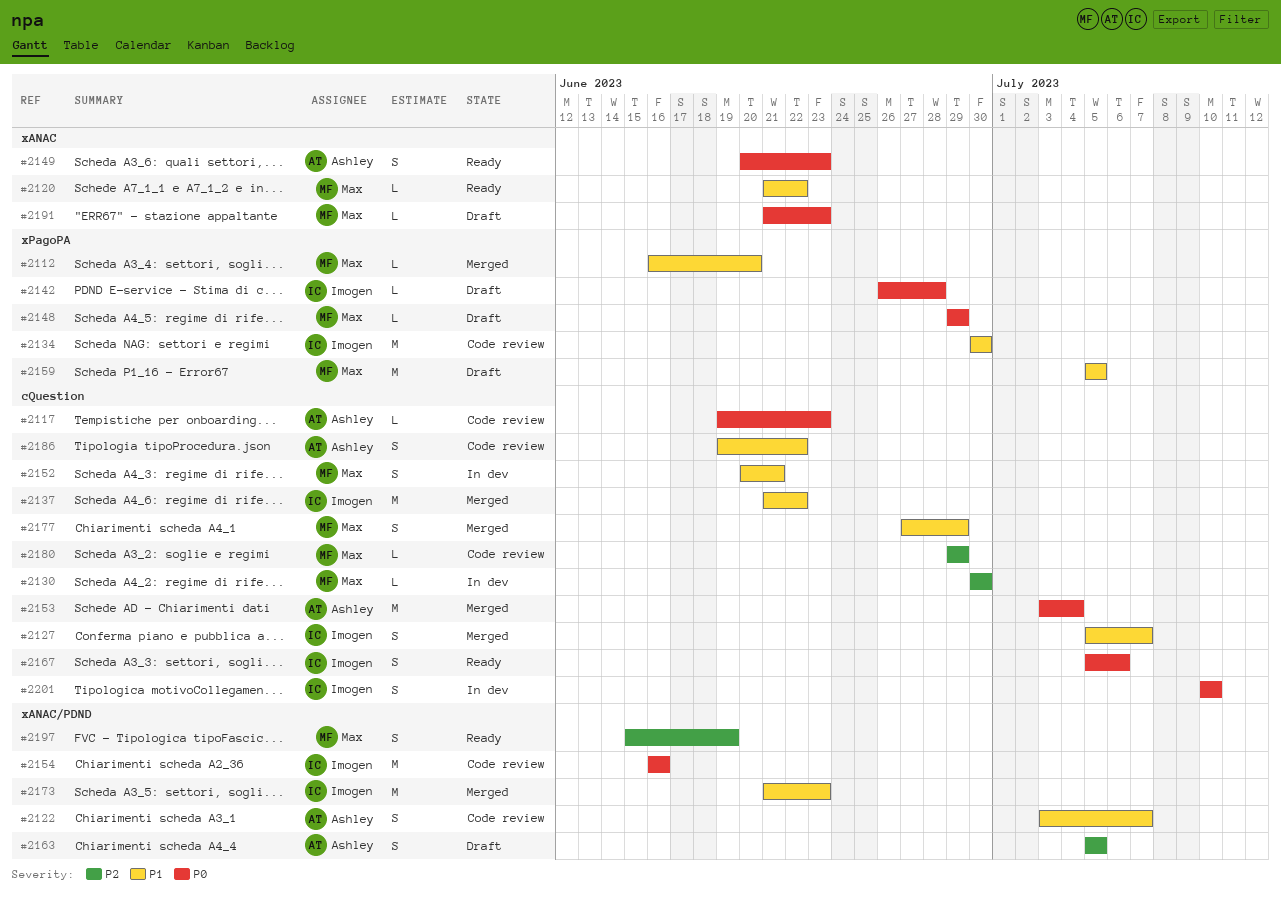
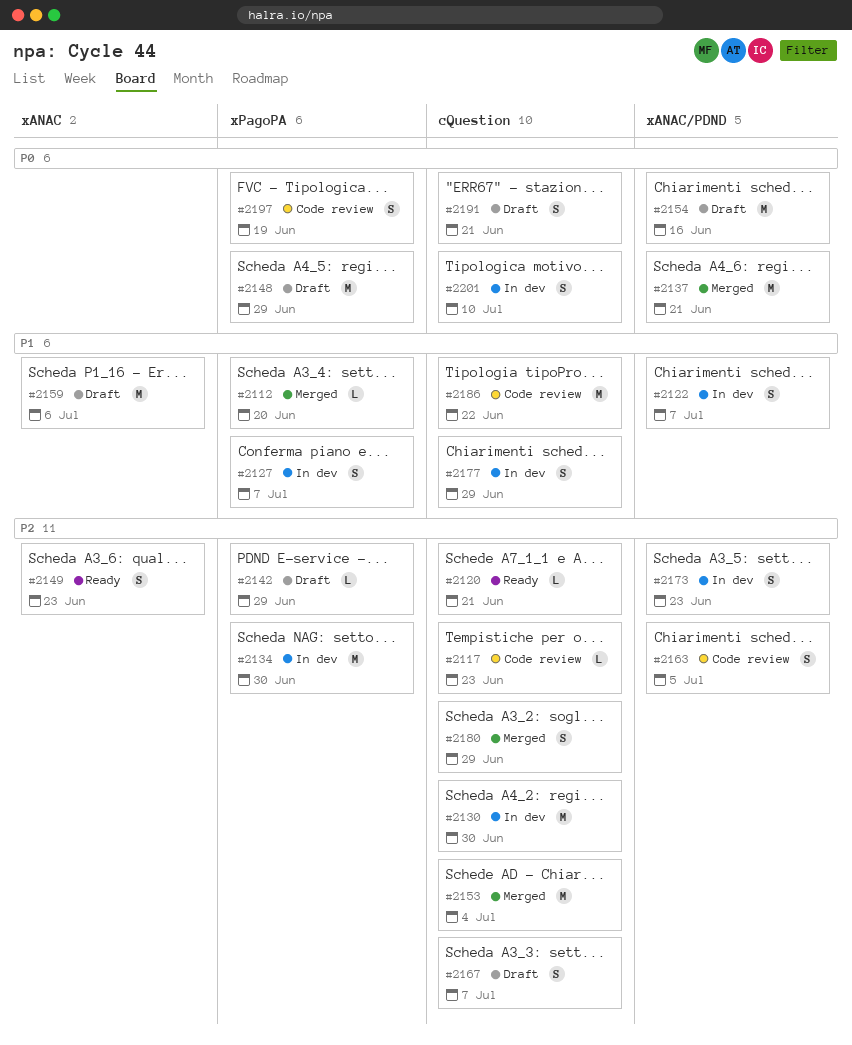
#2117, priority: P0 -> P2
#2120, priority: P1 -> P2
#2120, label: xANAC -> cQuestion
#2120, due: Jun 22 -> Jun 21
#2122, status: Code review -> In dev
#2127, status: Merged -> In dev
#2127, label: cQuestion -> xPagoPA
#2130, estimate: L -> M
#2134, status: Code review -> In dev
#2134, priority: P1 -> P2
#2137, priority: P1 -> P0
#2137, label: cQuestion -> xANAC/PDND
#2137, due: Jun 22 -> Jun 21
#2142, priority: P0 -> P2
#2142, due: Jun 28 -> Jun 29
#2148, estimate: L -> M
#2149, priority: P0 -> P2
#2152: present -> none
#2153, priority: P0 -> P2
#2154, status: Code review -> Draft
#2159, label: xPagoPA -> xANAC
#2159, due: Jul 5 -> Jul 6
#2163, status: Draft -> Code review
#2167, status: Ready -> Draft
#2167, priority: P0 -> P2
#2167, due: Jul 6 -> Jul 7
#2173, status: Merged -> In dev
#2173, priority: P1 -> P2
#2173, estimate: M -> S
#2177, status: Merged -> In dev
#2180, status: Code review -> Merged
#2180, estimate: L -> S
#2186, estimate: S -> M
#2191, label: xANAC -> cQuestion
#2191, estimate: L -> S
#2191, due: Jun 23 -> Jun 21
#2197, status: Ready -> Code review
#2197, priority: P2 -> P0
#2197, label: xANAC/PDND -> xPagoPA

